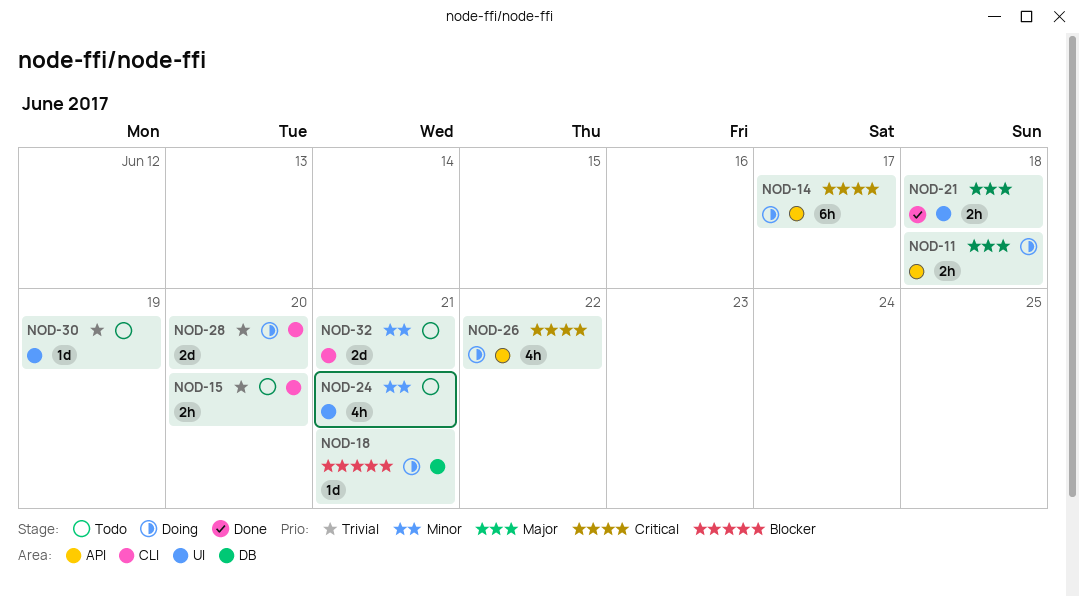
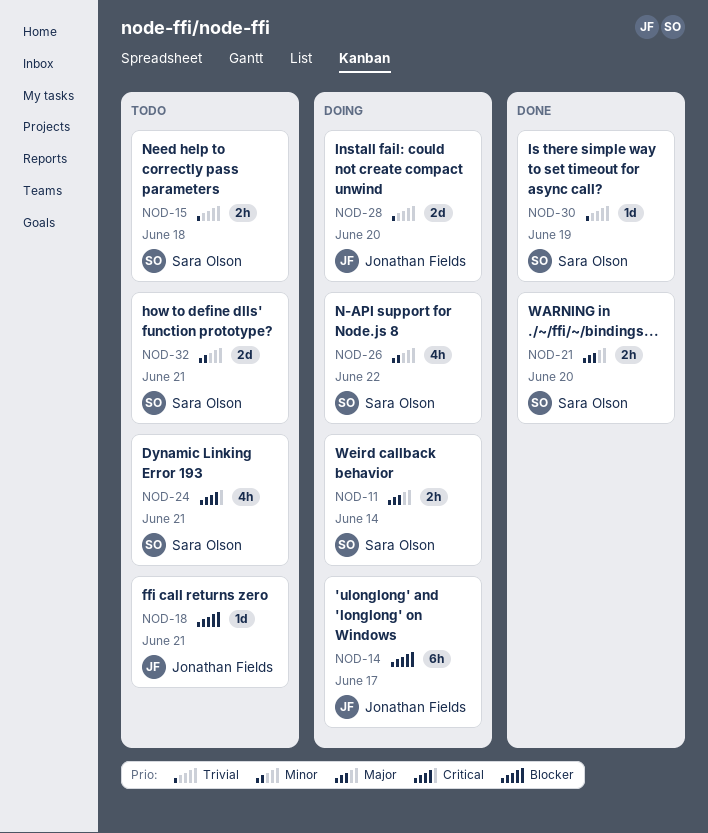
NOD-11, due: Jun 18 -> Jun 14
NOD-14, priority: Critical -> Blocker
NOD-15, due: Jun 20 -> Jun 18
NOD-18, status: Doing -> Todo
NOD-21, due: Jun 18 -> Jun 20
NOD-24, priority: Minor -> Critical
NOD-26, priority: Critical -> Minor
NOD-30, status: Todo -> Done

